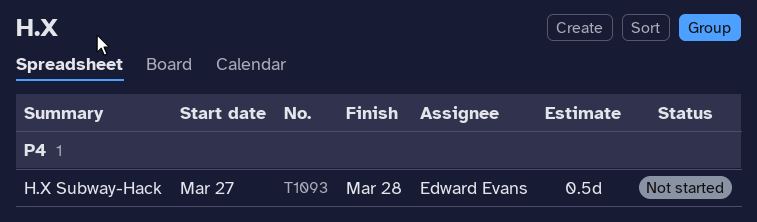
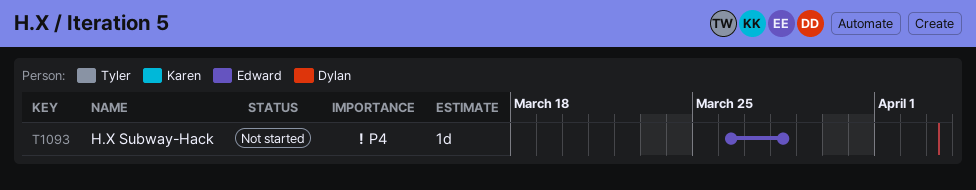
T1093, estimate: 0.5d -> 1d
T1093, start: Mar 27 -> Mar 26

